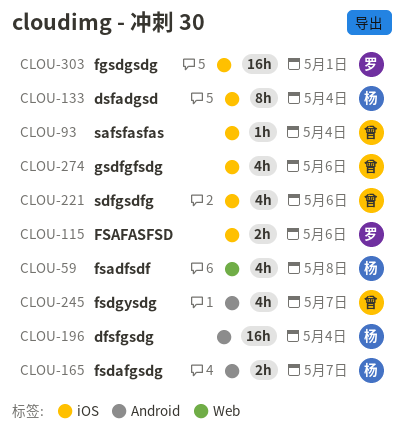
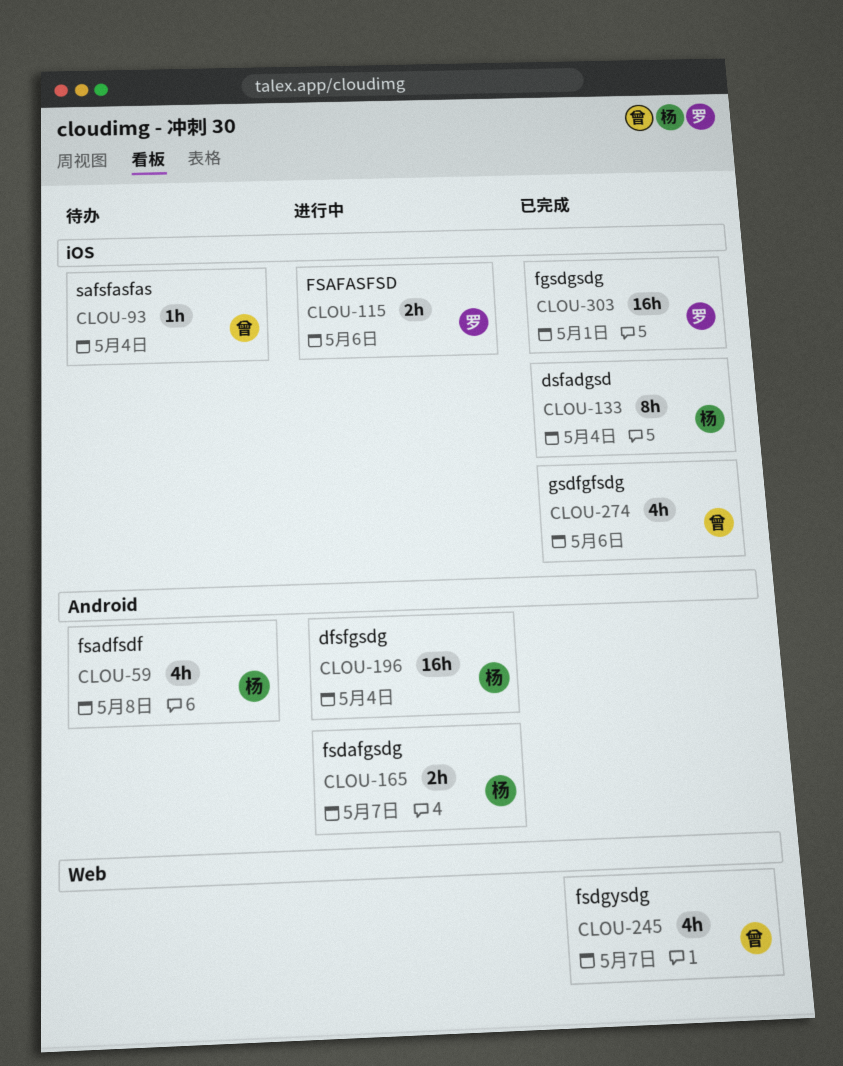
CLOU-59, label: Web -> Android
CLOU-221: present -> none
CLOU-245, label: Android -> Web

